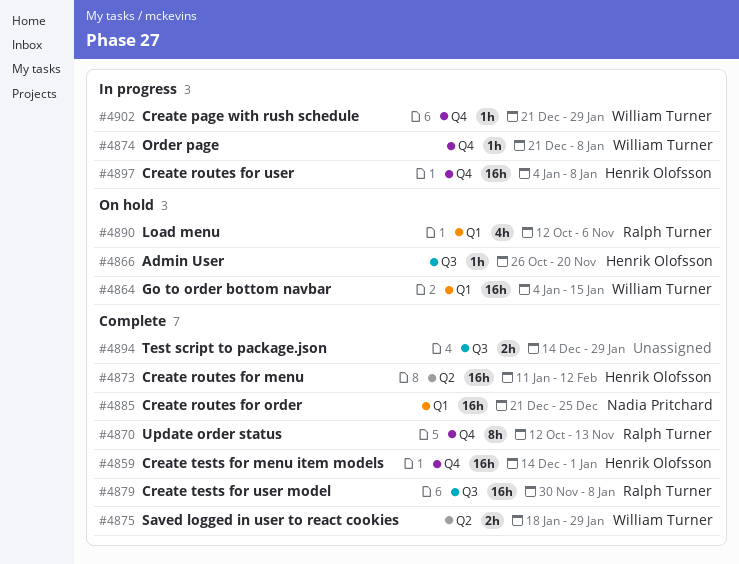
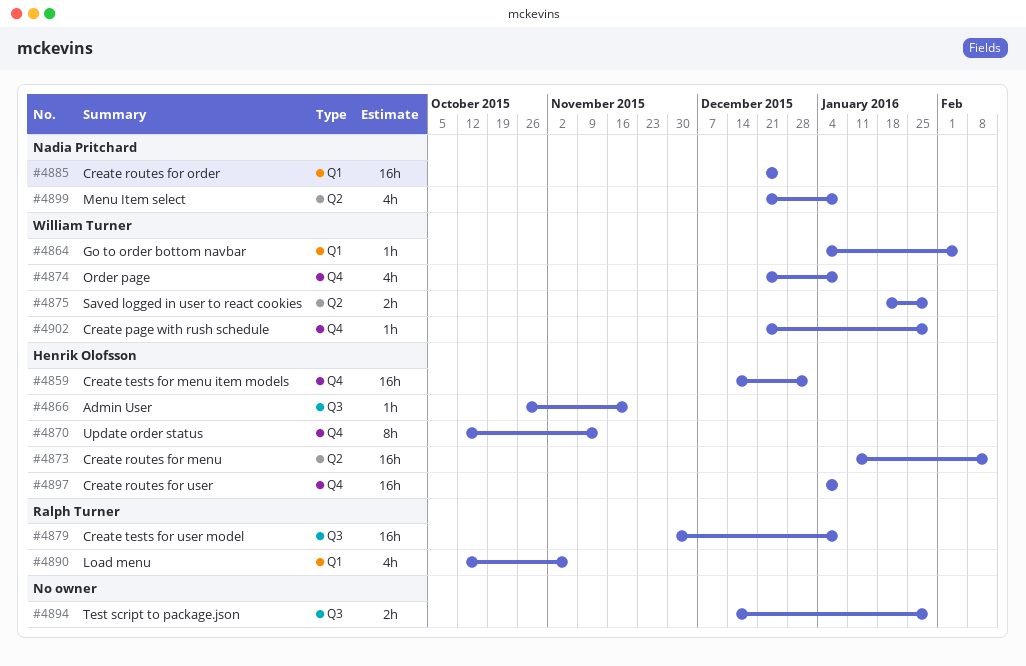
#4864, estimate: 16h -> 1h
#4864, due: Jan 15 -> Feb 5
#4870, owner: Ralph Turner -> Henrik Olofsson
#4874, estimate: 1h -> 4h
#4899: none -> present

